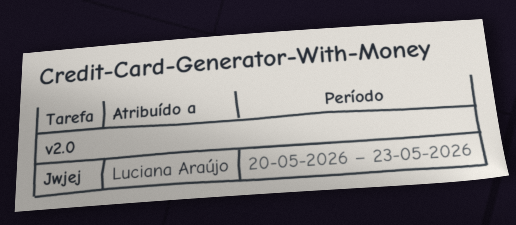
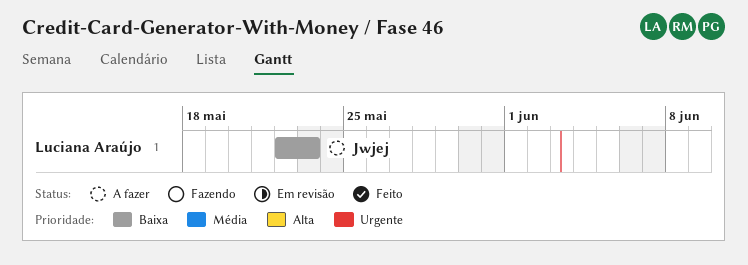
Jwjej, start: May 20 -> May 22

